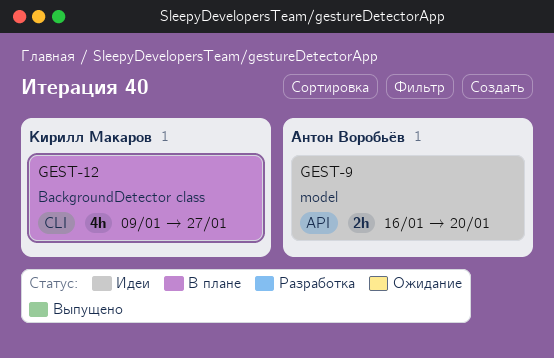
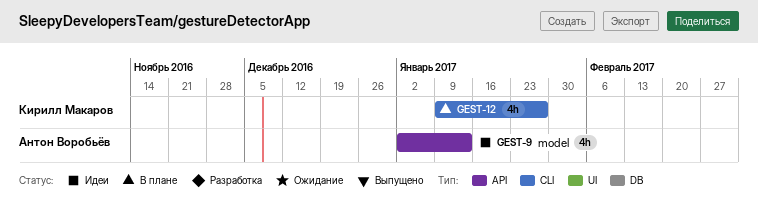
GEST-9, estimate: 2h -> 4h
GEST-9, start: Jan 16 -> Jan 2
GEST-9, due: Jan 20 -> Jan 13

